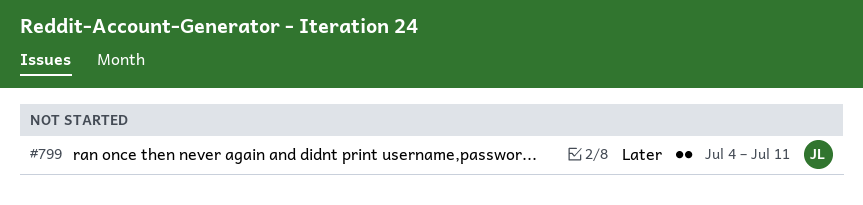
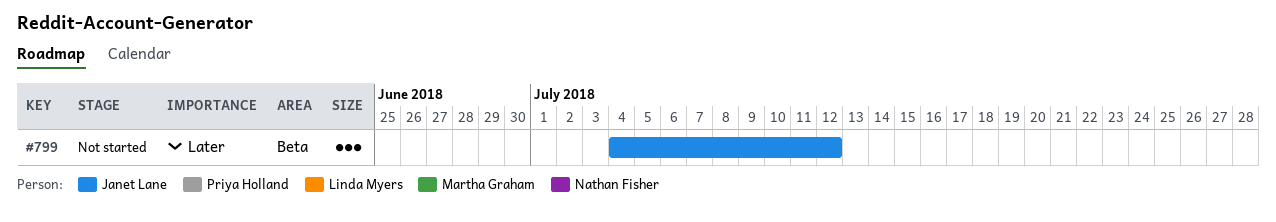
#799, estimate: 2 -> 3
#799, due: Jul 11 -> Jul 12

